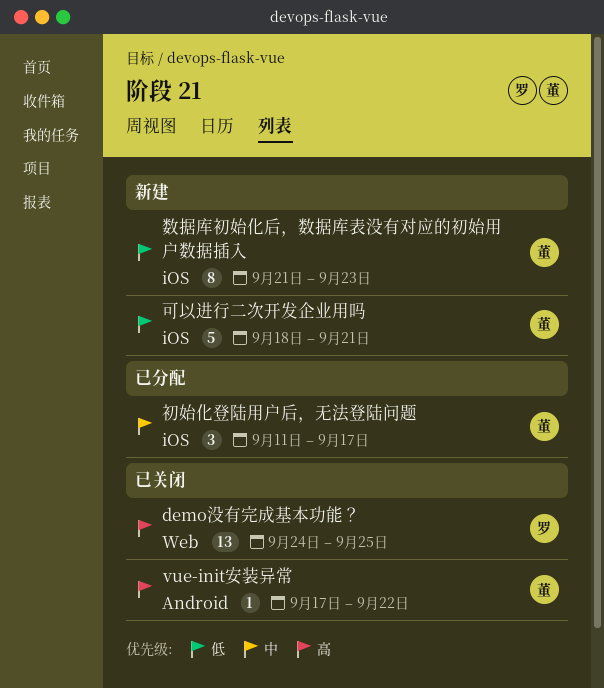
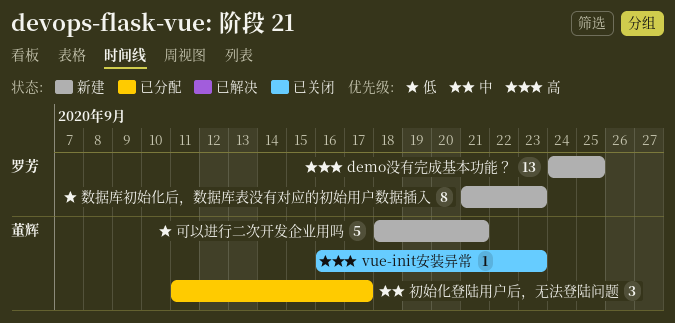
demo没有完成基本功能？, status: 已关闭 -> 新建
vue-init安装异常, start: Sep 17 -> Sep 16
vue-init安装异常, due: Sep 22 -> Sep 23
数据库初始化后，数据库表没有对应的初始用户数据插入, owner: 董辉 -> 罗芳

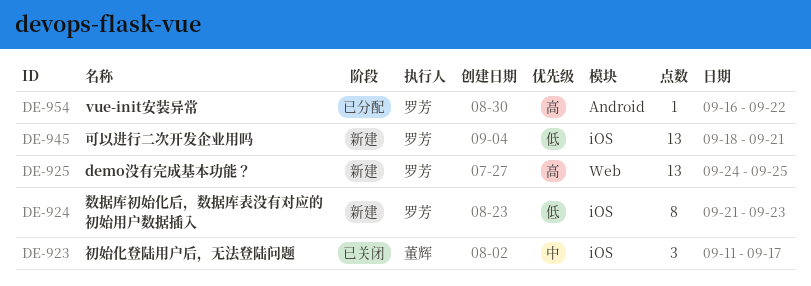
vue-init安装异常, status: 已关闭 -> 已分配
vue-init安装异常, owner: 董辉 -> 罗芳
vue-init安装异常, due: Sep 23 -> Sep 22
初始化登陆用户后，无法登陆问题, status: 已分配 -> 已关闭
可以进行二次开发企业用吗, owner: 董辉 -> 罗芳
可以进行二次开发企业用吗, estimate: 5 -> 13

